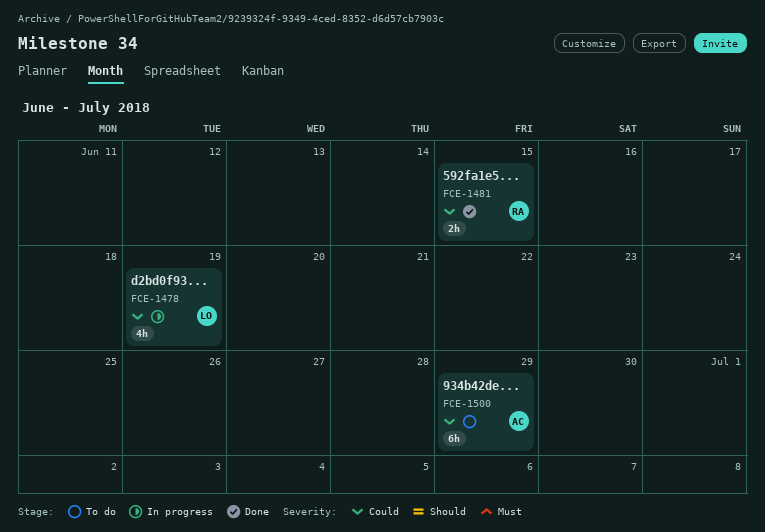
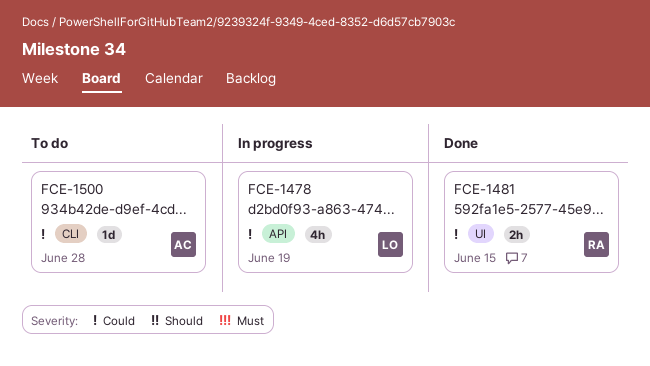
FCE-1500, estimate: 6h -> 1d
FCE-1500, due: Jun 29 -> Jun 28

